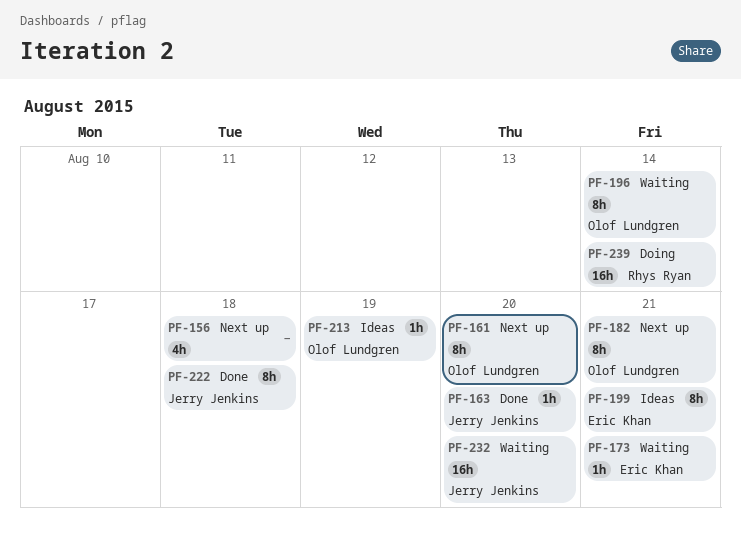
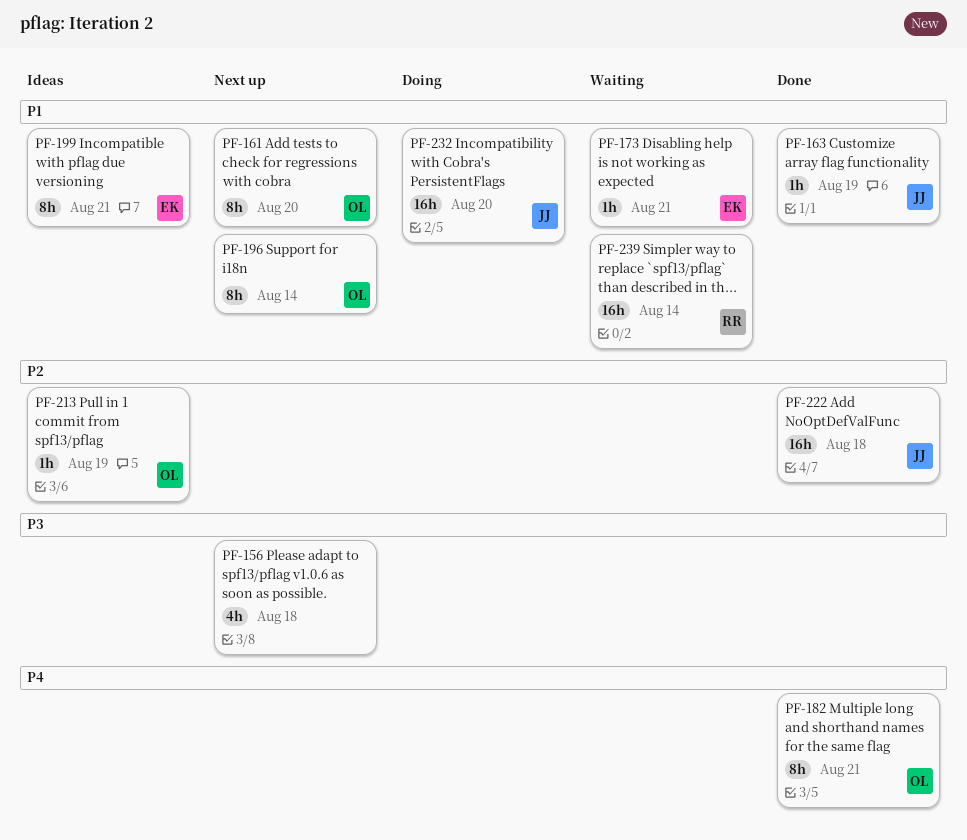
PF-163, due: Aug 20 -> Aug 19
PF-182, status: Next up -> Done
PF-196, status: Waiting -> Next up
PF-222, estimate: 8h -> 16h
PF-232, status: Waiting -> Doing
PF-239, status: Doing -> Waiting

